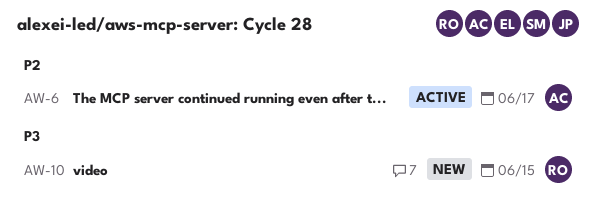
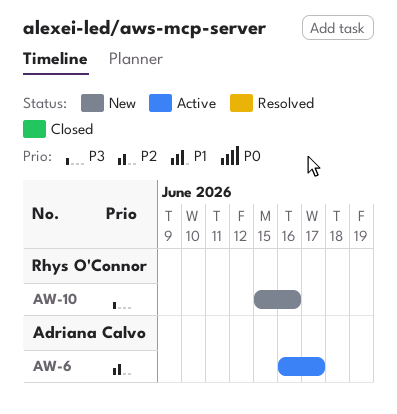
AW-10, due: Jun 15 -> Jun 16

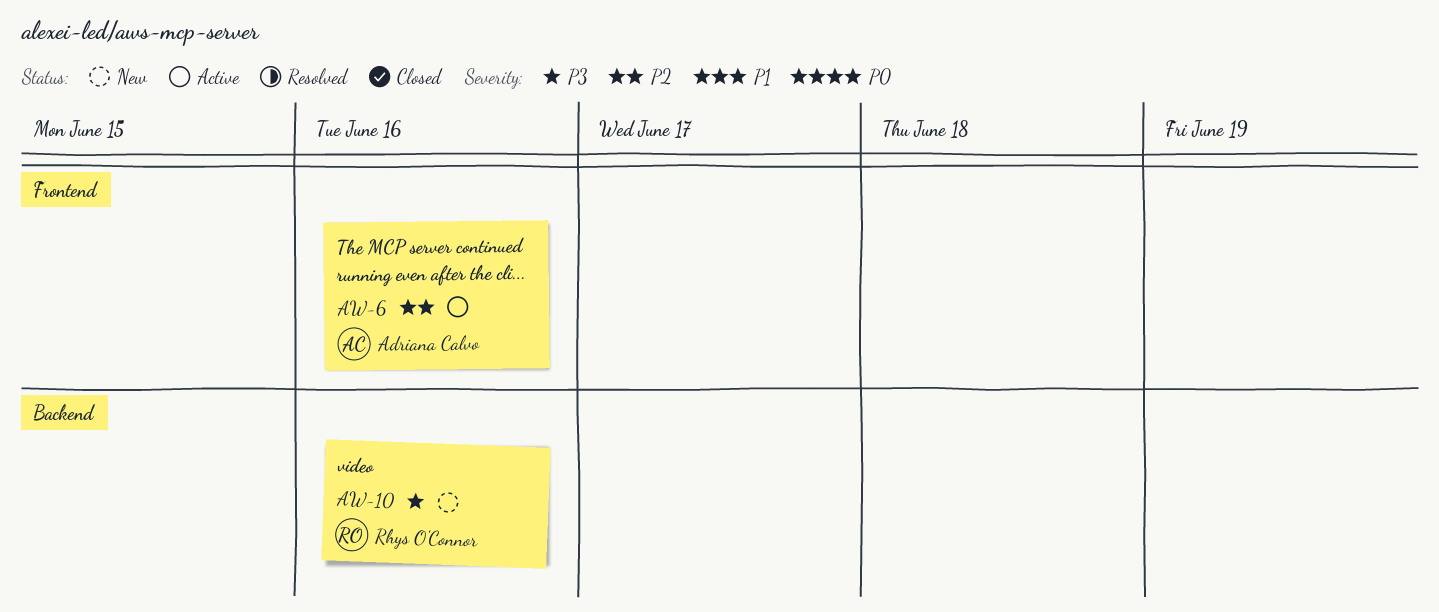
AW-6, due: Jun 17 -> Jun 16

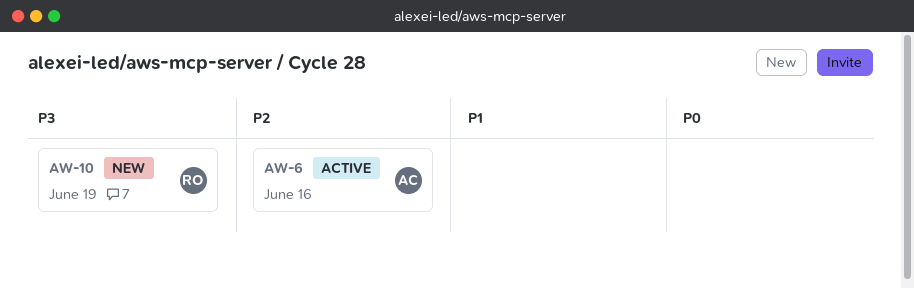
AW-10, due: Jun 16 -> Jun 19

